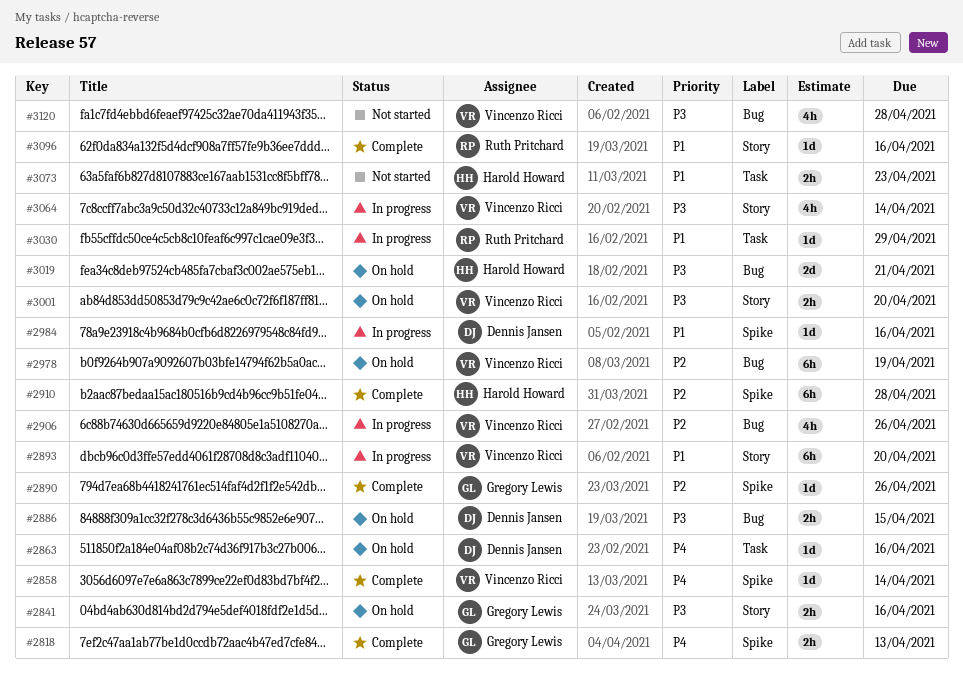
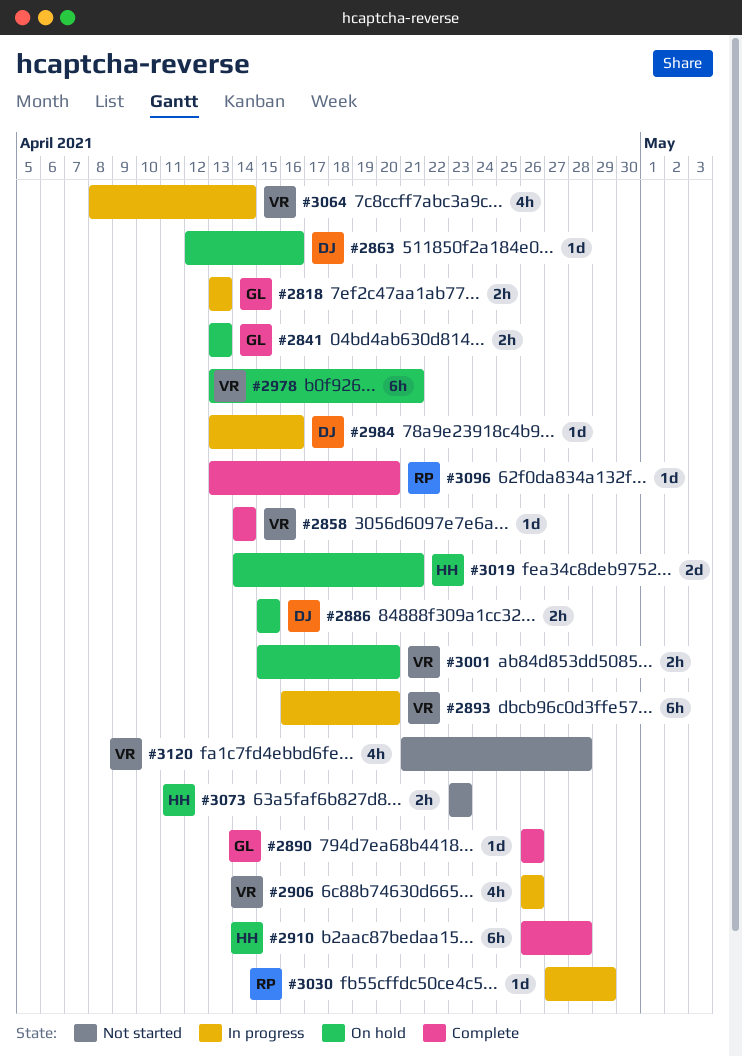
#2818, status: Complete -> In progress
#2841, due: Apr 16 -> Apr 13
#2978, due: Apr 19 -> Apr 21
#3096, due: Apr 16 -> Apr 20

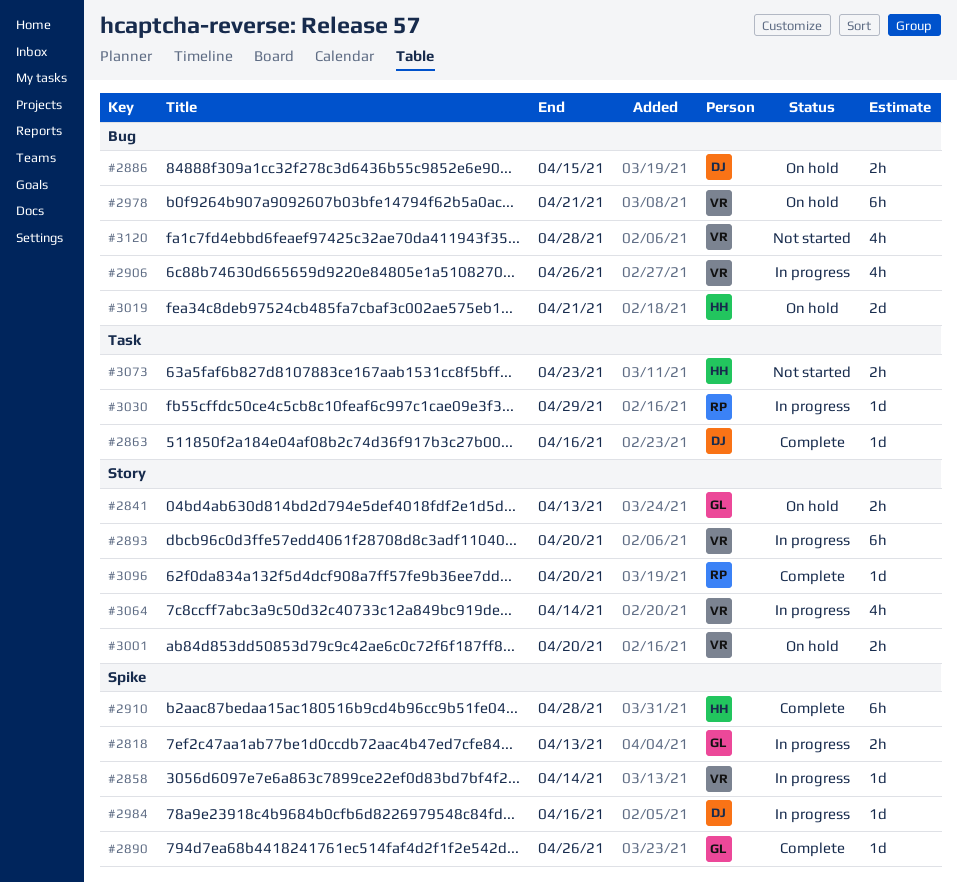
#2858, status: Complete -> In progress
#2863, status: On hold -> Complete

